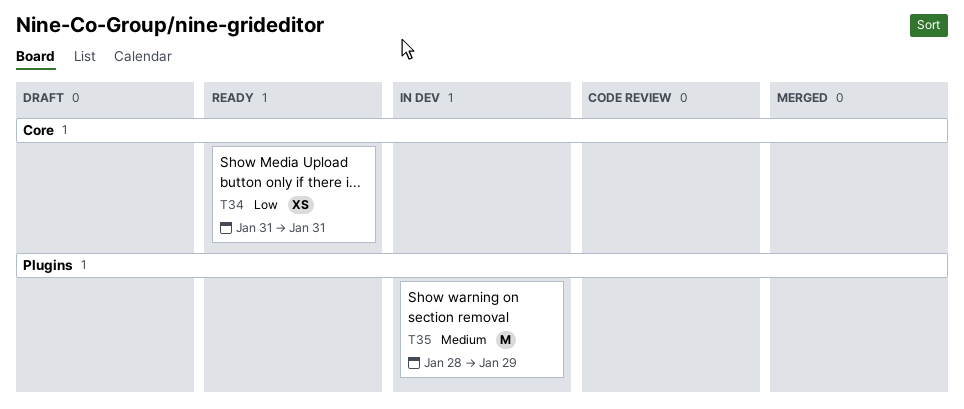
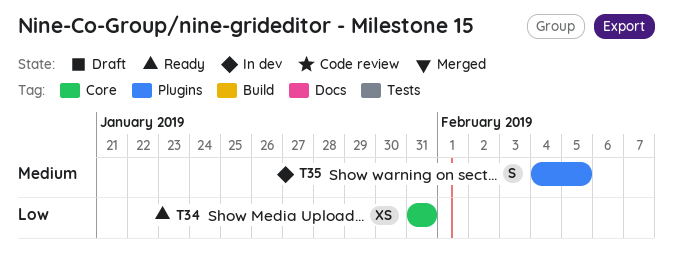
T35, estimate: M -> S
T35, start: Jan 28 -> Feb 4
T35, due: Jan 29 -> Feb 5

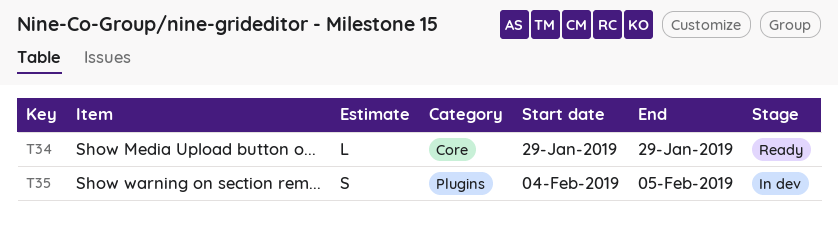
T34, estimate: XS -> L
T34, start: Jan 31 -> Jan 29
T34, due: Jan 31 -> Jan 29

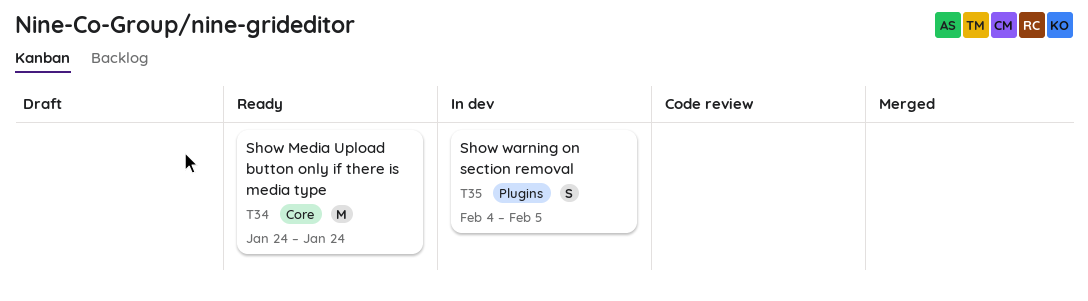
T34, estimate: L -> M
T34, start: Jan 29 -> Jan 24
T34, due: Jan 29 -> Jan 24

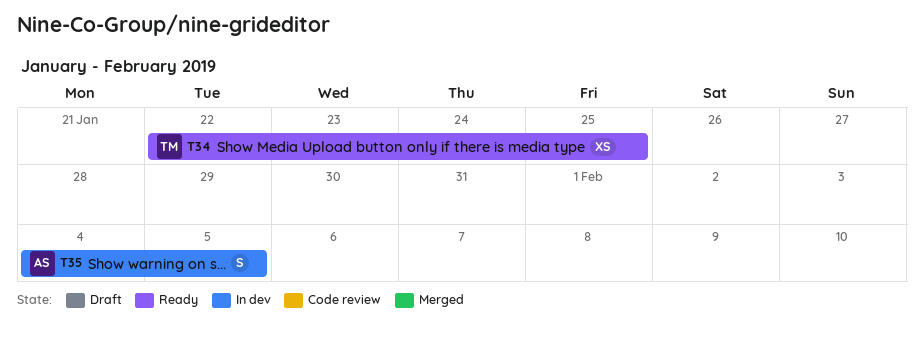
T34, estimate: M -> XS
T34, start: Jan 24 -> Jan 22
T34, due: Jan 24 -> Jan 25

